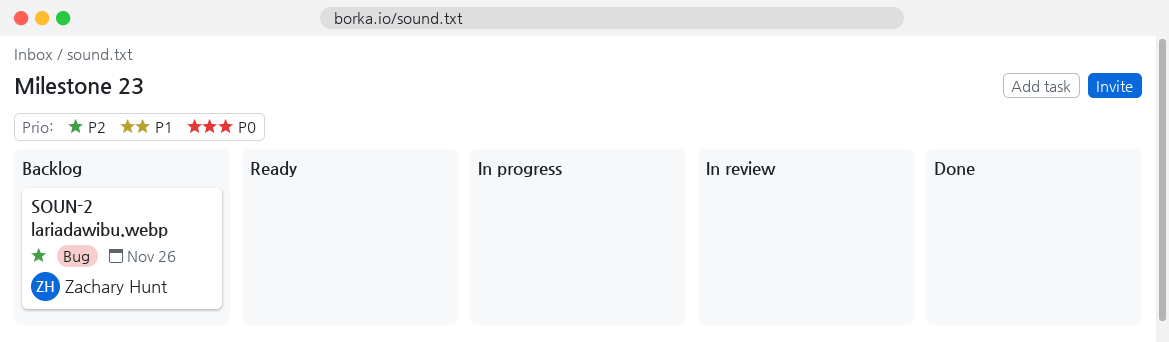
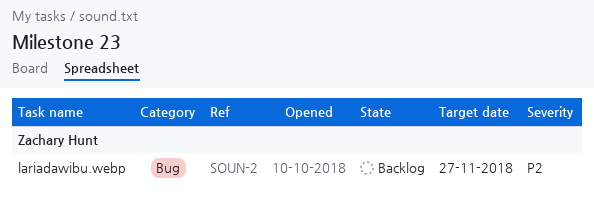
SOUN-2, due: Nov 26 -> Nov 27

